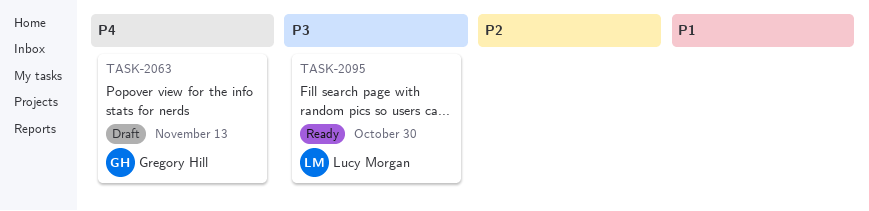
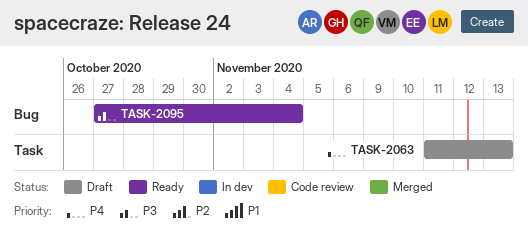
TASK-2095, due: Oct 30 -> Nov 4

